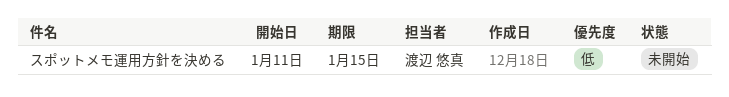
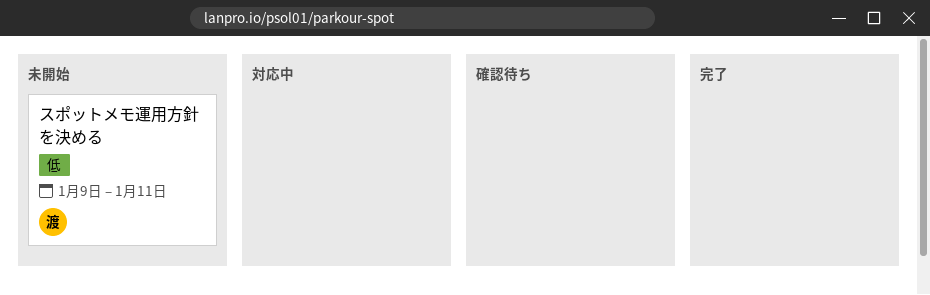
スポットメモ運用方針を決める, start: Jan 11 -> Jan 9
スポットメモ運用方針を決める, due: Jan 15 -> Jan 11

